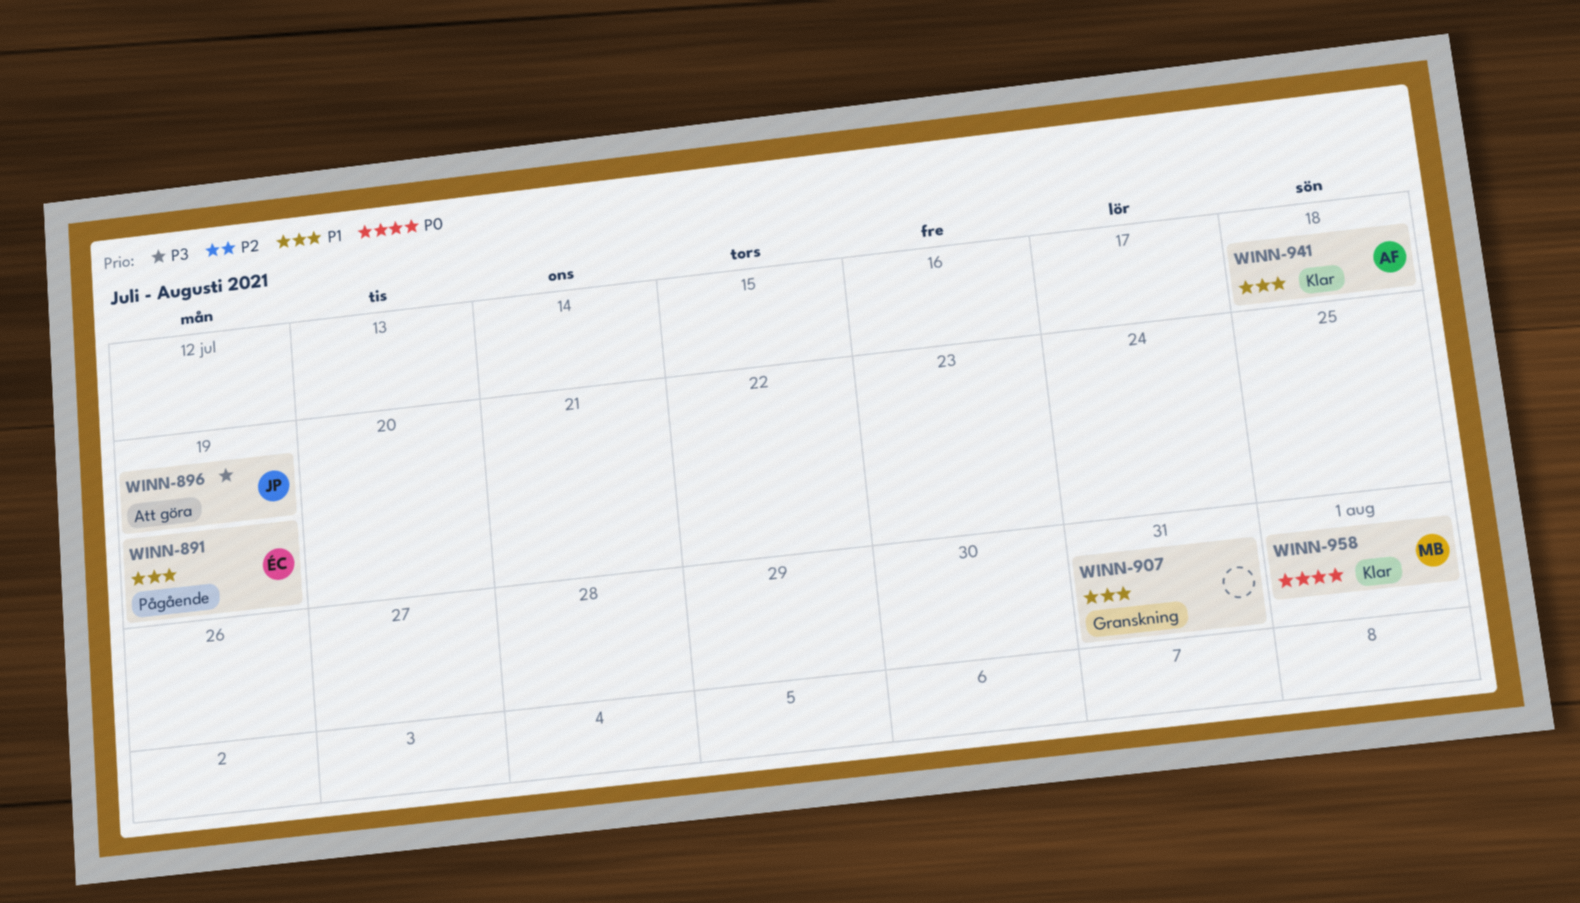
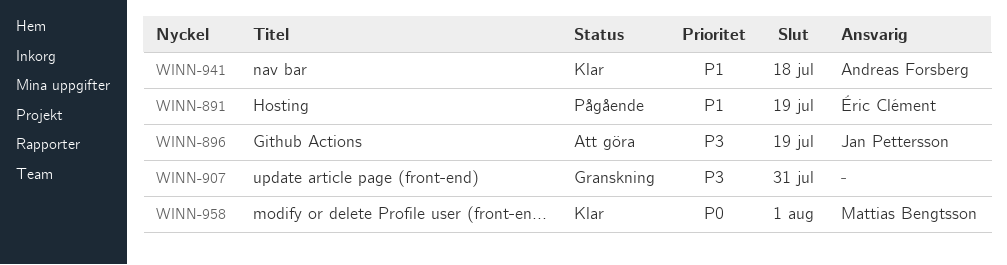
WINN-907, priority: P1 -> P3

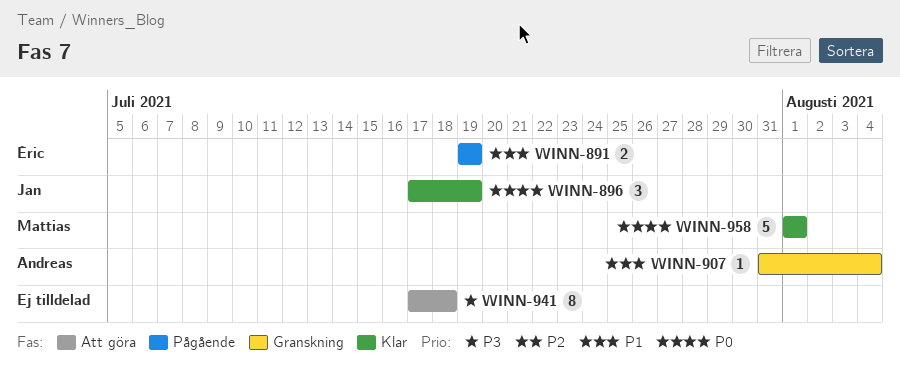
WINN-896, status: Att göra -> Klar
WINN-896, priority: P3 -> P0
WINN-907, owner: none -> Andreas Forsberg
WINN-907, priority: P3 -> P1
WINN-907, due: Jul 31 -> Aug 4
WINN-941, status: Klar -> Att göra
WINN-941, owner: Andreas Forsberg -> none
WINN-941, priority: P1 -> P3

